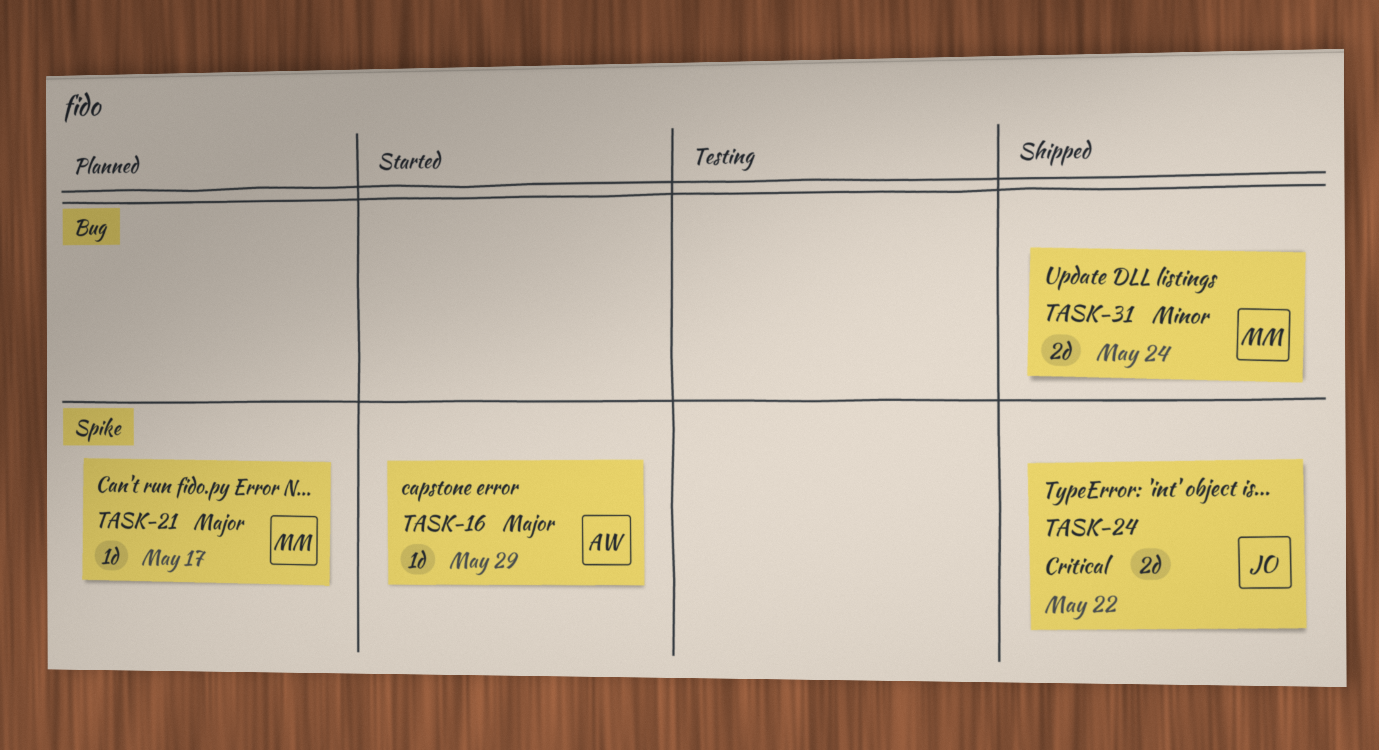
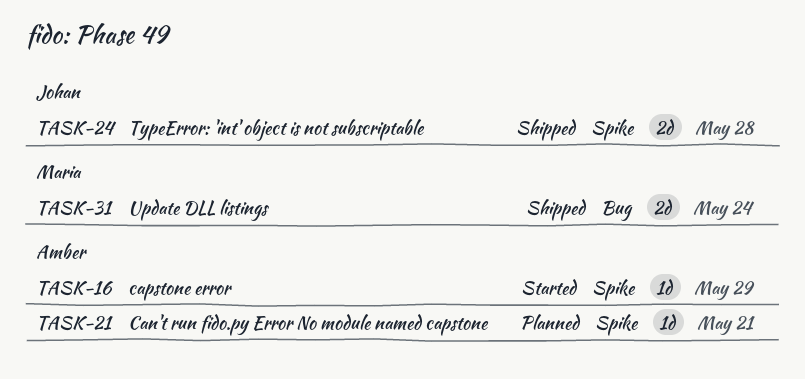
TASK-21, owner: Maria -> Amber
TASK-21, due: May 17 -> May 21
TASK-24, due: May 22 -> May 28

